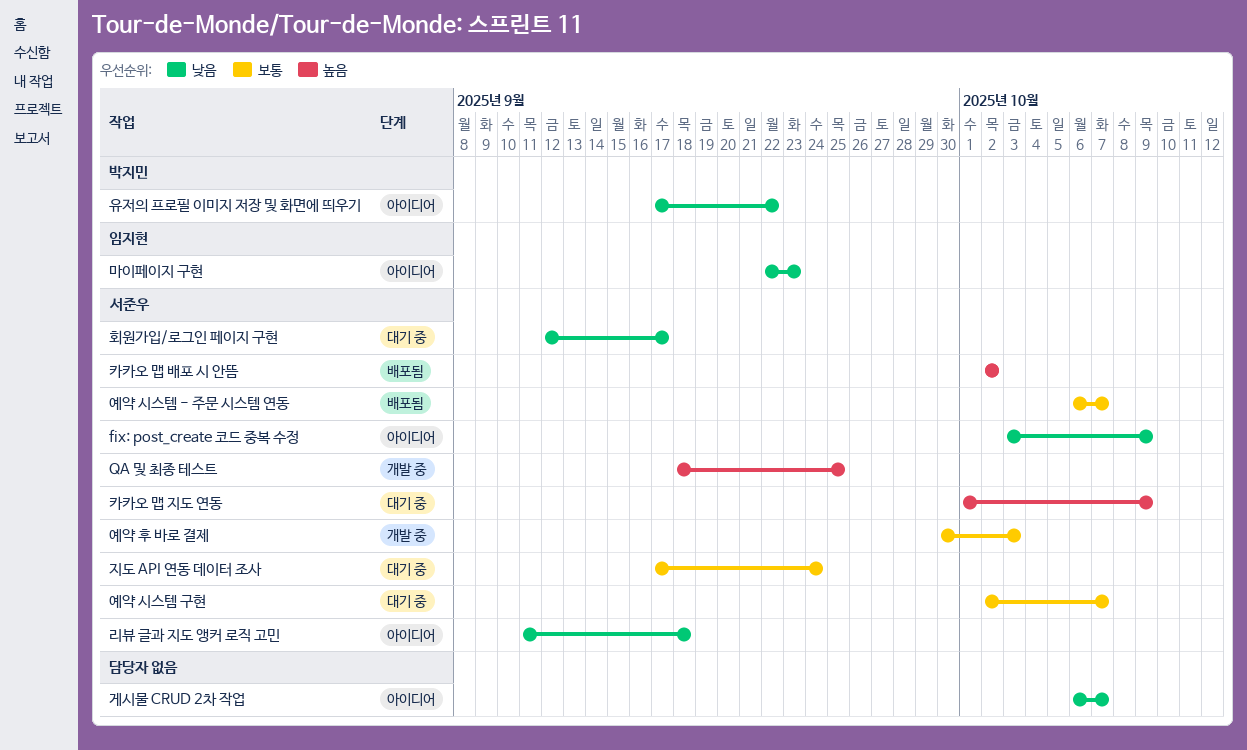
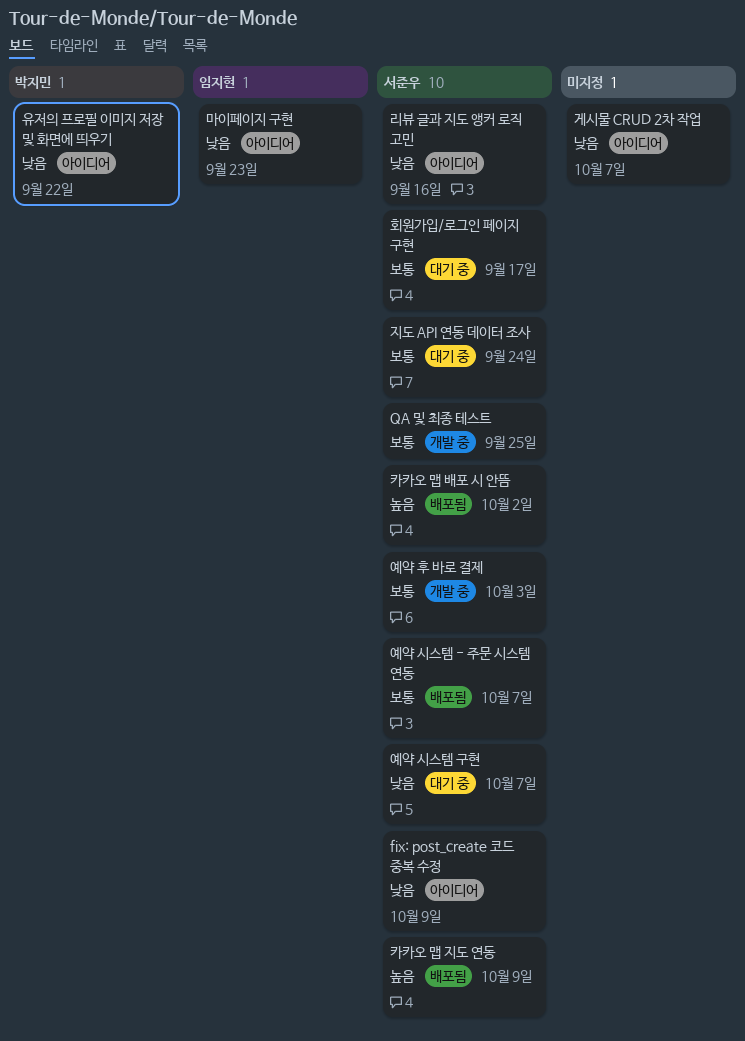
QA 및 최종 테스트, priority: 높음 -> 보통
리뷰 글과 지도 앵커 로직 고민, due: Sep 18 -> Sep 16
예약 시스템 구현, priority: 보통 -> 낮음
카카오 맵 지도 연동, status: 대기 중 -> 배포됨
회원가입/로그인 페이지 구현, priority: 낮음 -> 보통

